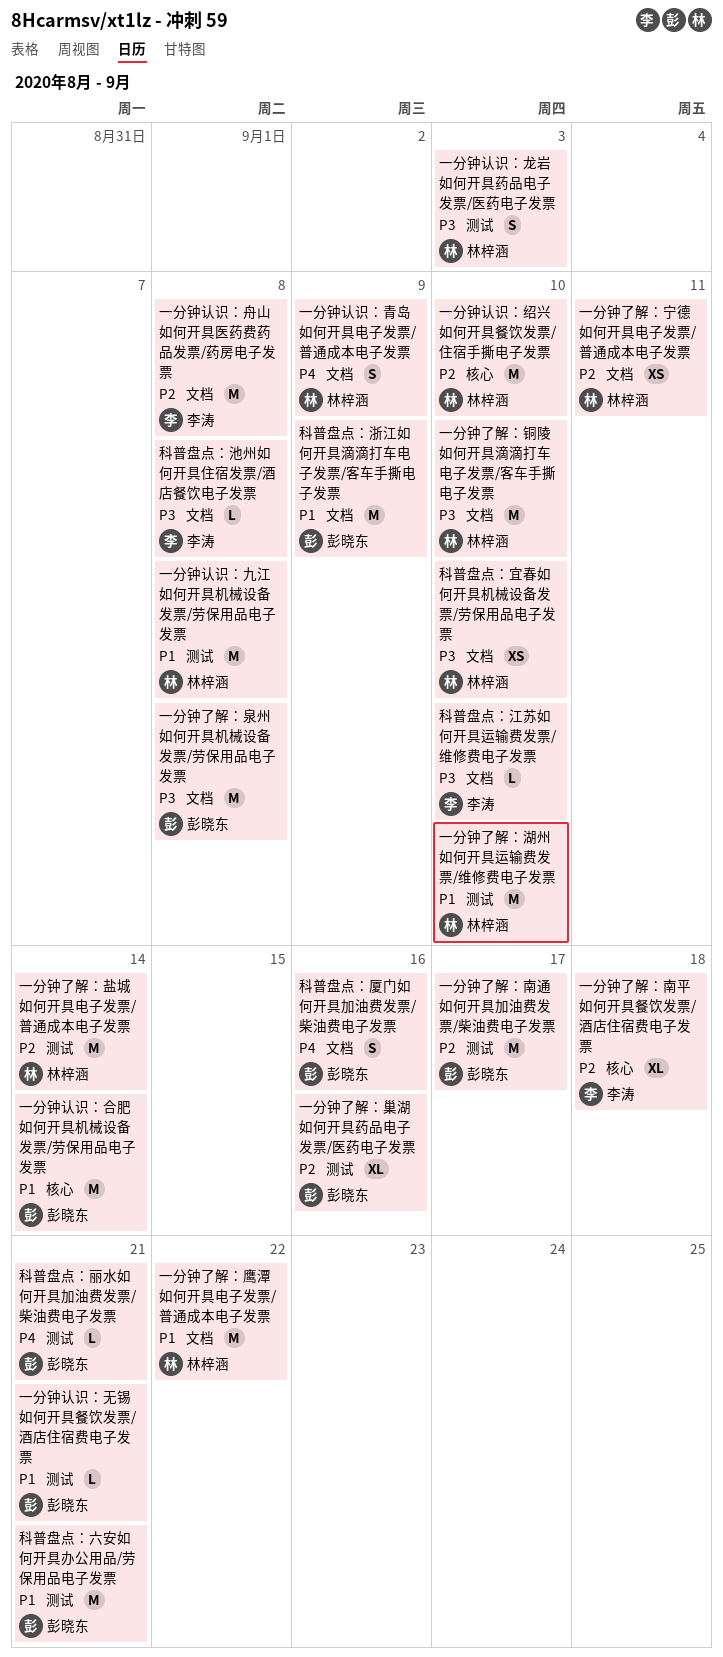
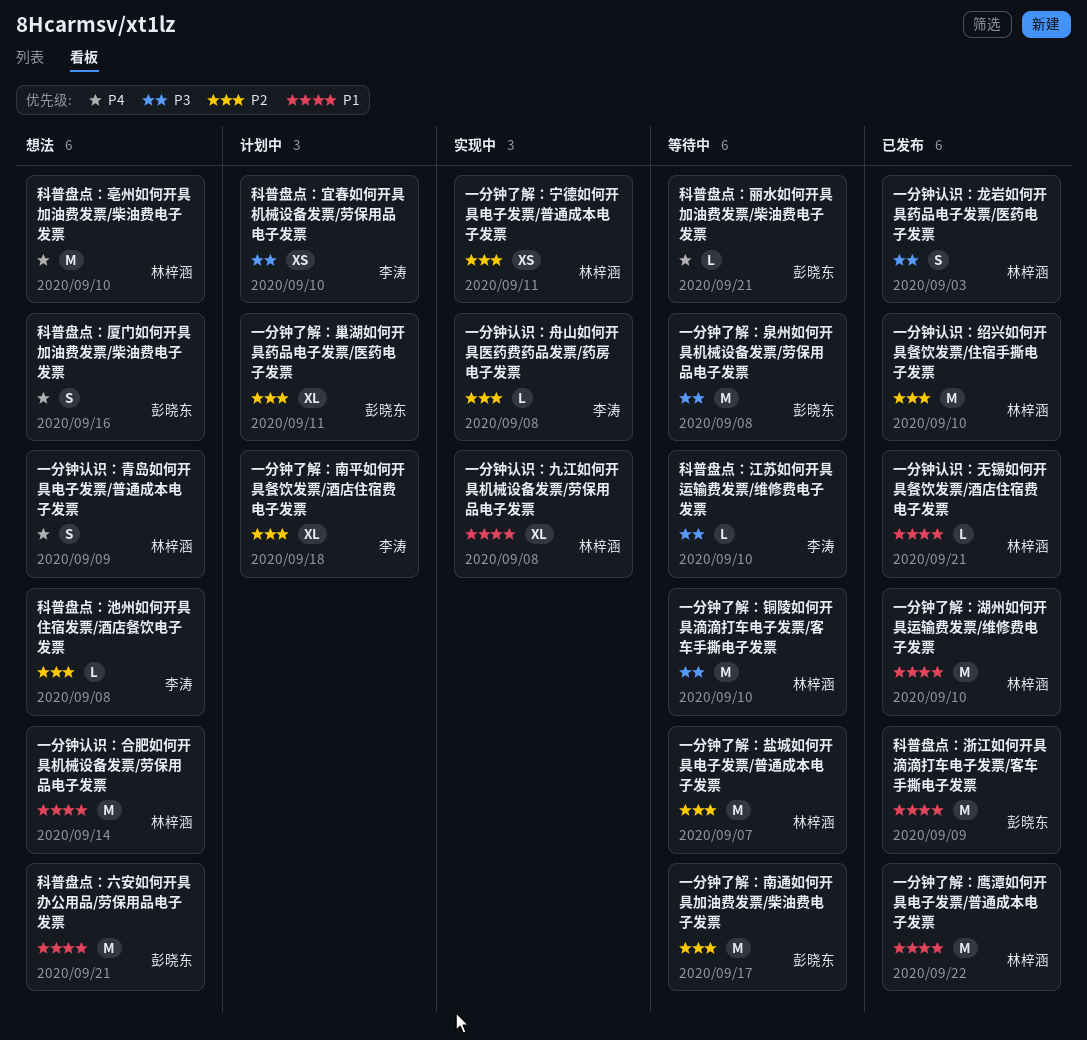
一分钟了解：巢湖如何开具药品电子发票/医药电子发票, due: Sep 16 -> Sep 11
一分钟了解：盐城如何开具电子发票/普通成本电子发票, due: Sep 14 -> Sep 7
一分钟认识：九江如何开具机械设备发票/劳保用品电子发票, estimate: M -> XL
一分钟认识：合肥如何开具机械设备发票/劳保用品电子发票, owner: 彭晓东 -> 林梓涵
一分钟认识：无锡如何开具餐饮发票/酒店住宿费电子发票, owner: 彭晓东 -> 林梓涵
一分钟认识：舟山如何开具医药费药品发票/药房电子发票, estimate: M -> L
科普盘点：亳州如何开具加油费发票/柴油费电子发票: none -> present
科普盘点：宜春如何开具机械设备发票/劳保用品电子发票, owner: 林梓涵 -> 李涛
科普盘点：池州如何开具住宿发票/酒店餐饮电子发票, priority: P3 -> P2

